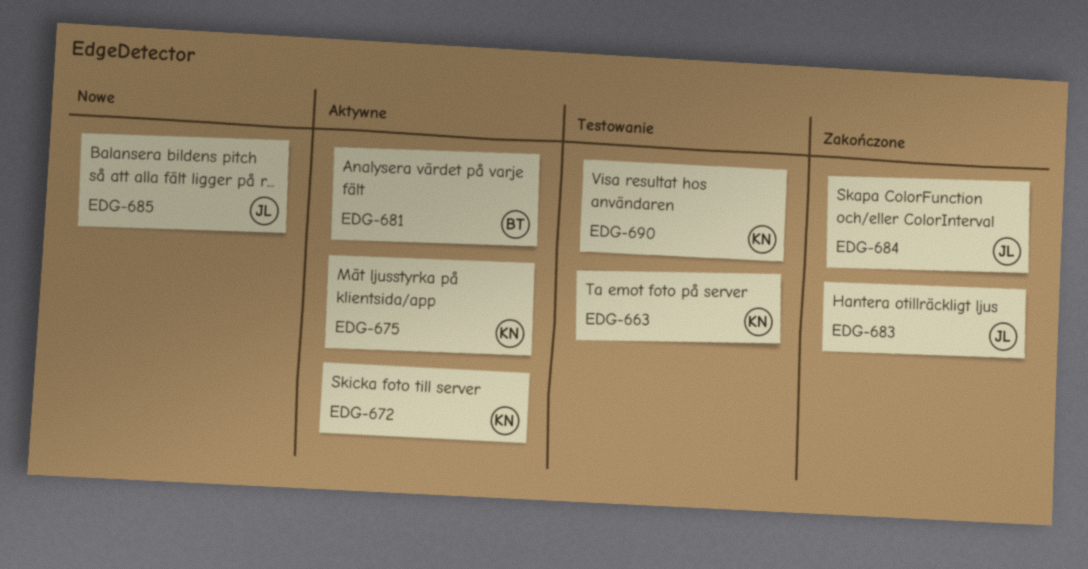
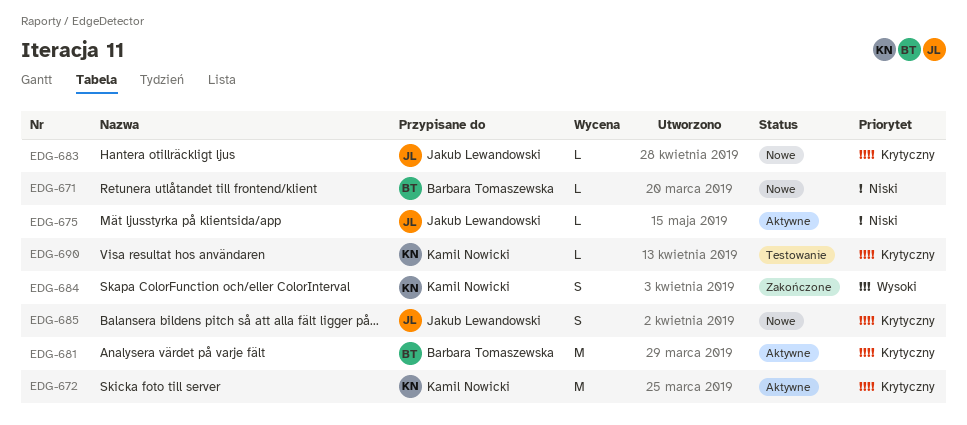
EDG-663: present -> none
EDG-671: none -> present
EDG-675, owner: Kamil Nowicki -> Jakub Lewandowski
EDG-683, status: Zakończone -> Nowe
EDG-684, owner: Jakub Lewandowski -> Kamil Nowicki

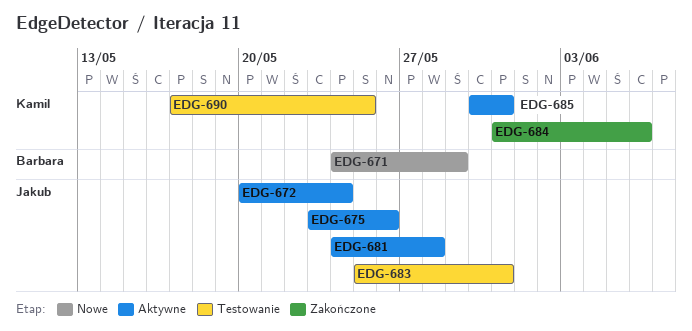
EDG-672, owner: Kamil Nowicki -> Jakub Lewandowski
EDG-681, owner: Barbara Tomaszewska -> Jakub Lewandowski
EDG-683, status: Nowe -> Testowanie
EDG-685, status: Nowe -> Aktywne
EDG-685, owner: Jakub Lewandowski -> Kamil Nowicki

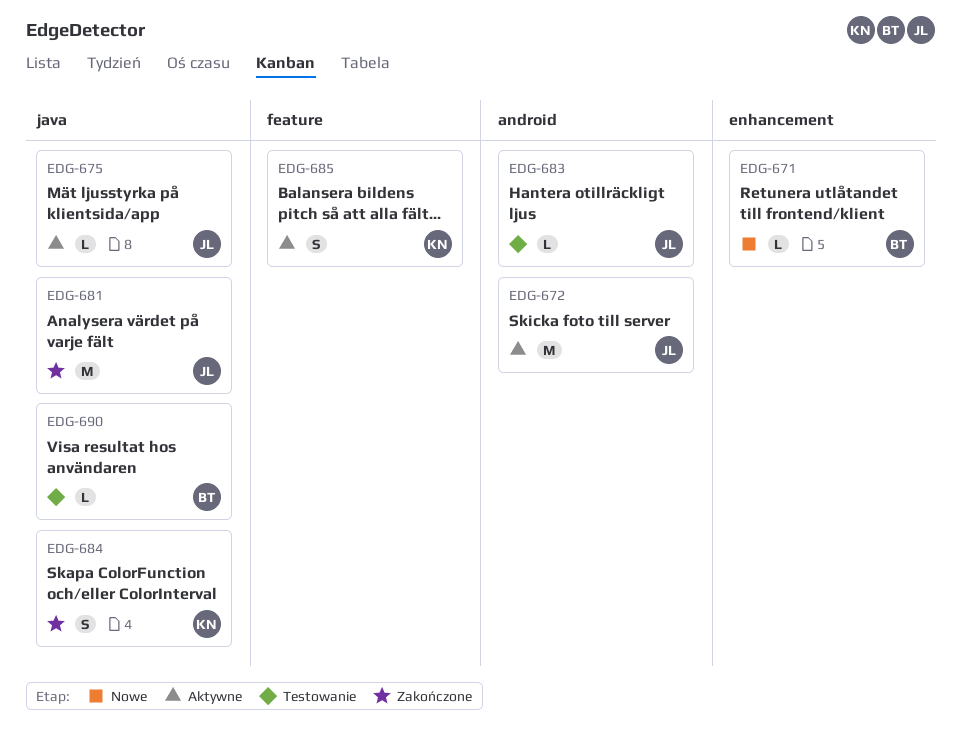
EDG-681, status: Aktywne -> Zakończone
EDG-690, owner: Kamil -> Barbara

